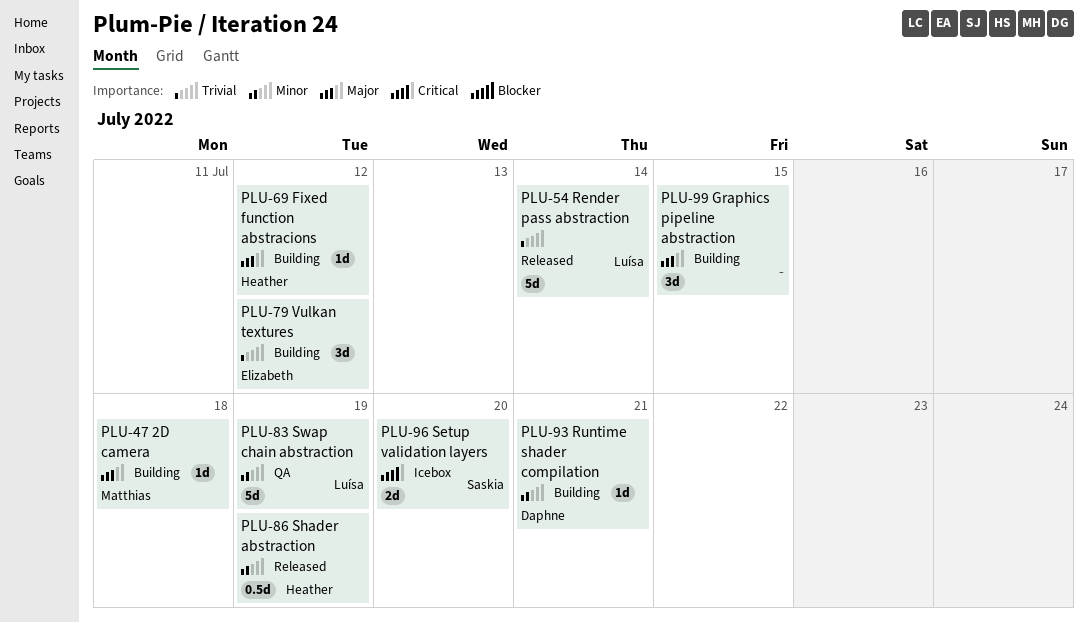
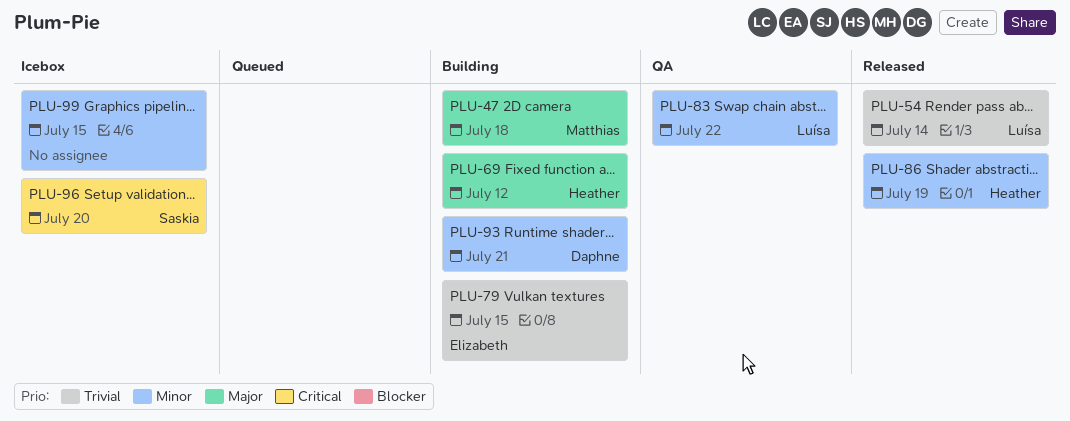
PLU-79, due: Jul 12 -> Jul 15
PLU-83, due: Jul 19 -> Jul 22
PLU-99, status: Building -> Icebox
PLU-99, priority: Major -> Minor

